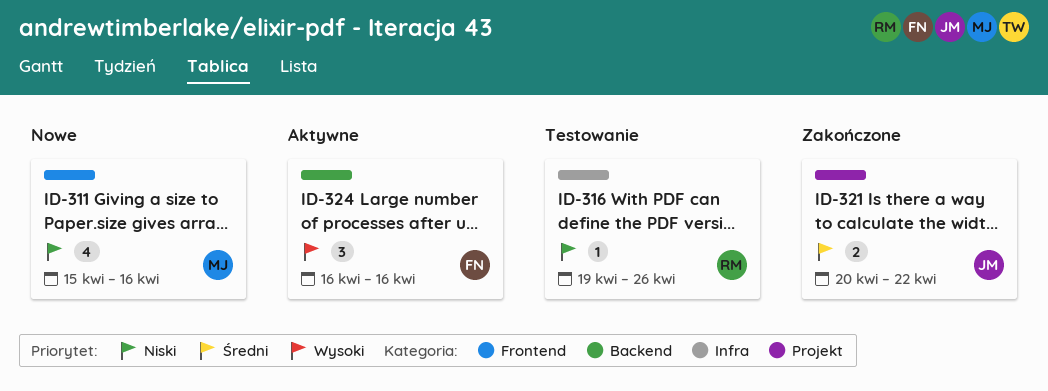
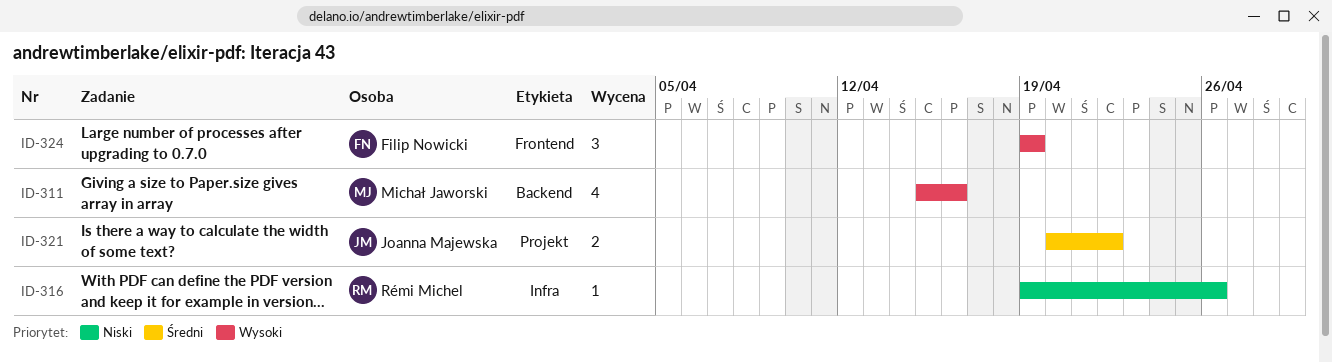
ID-311, priority: Niski -> Wysoki
ID-311, label: Frontend -> Backend
ID-324, label: Backend -> Frontend
ID-324, start: Apr 16 -> Apr 19
ID-324, due: Apr 16 -> Apr 19

